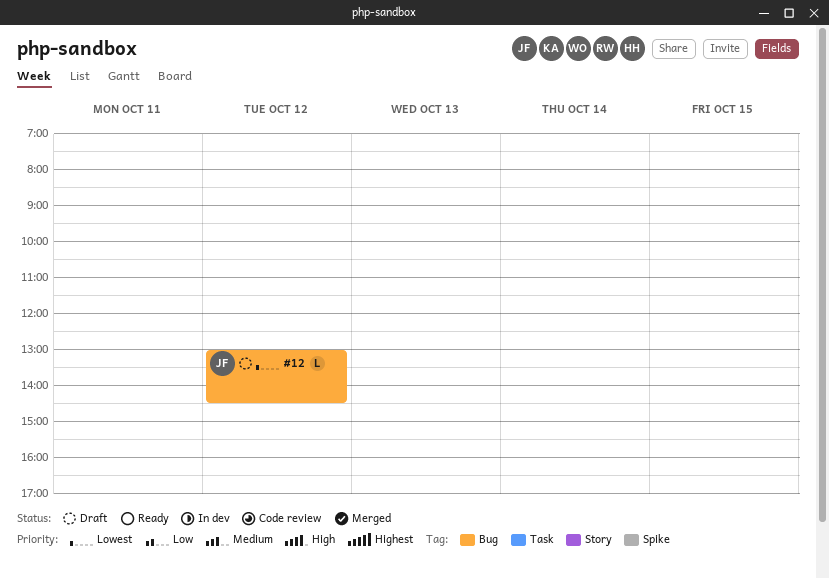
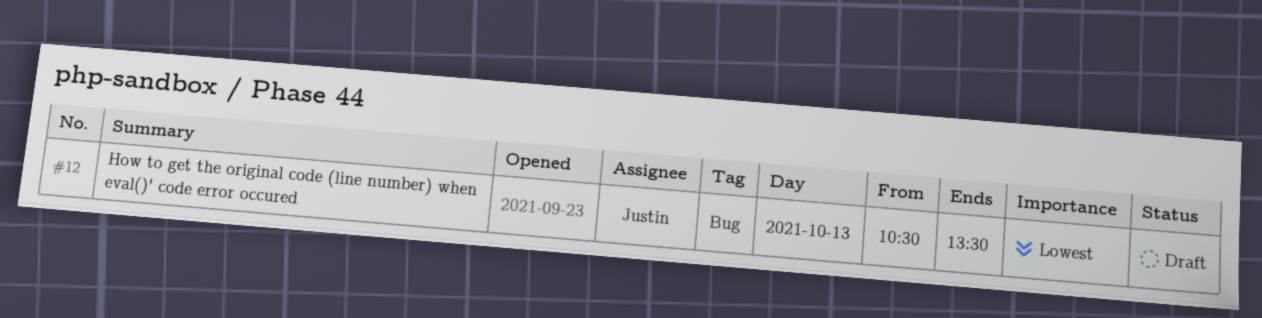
#12, day: Oct 12 -> Oct 13
#12, begins: 13:00 -> 10:30
#12, ends: 14:30 -> 13:30

